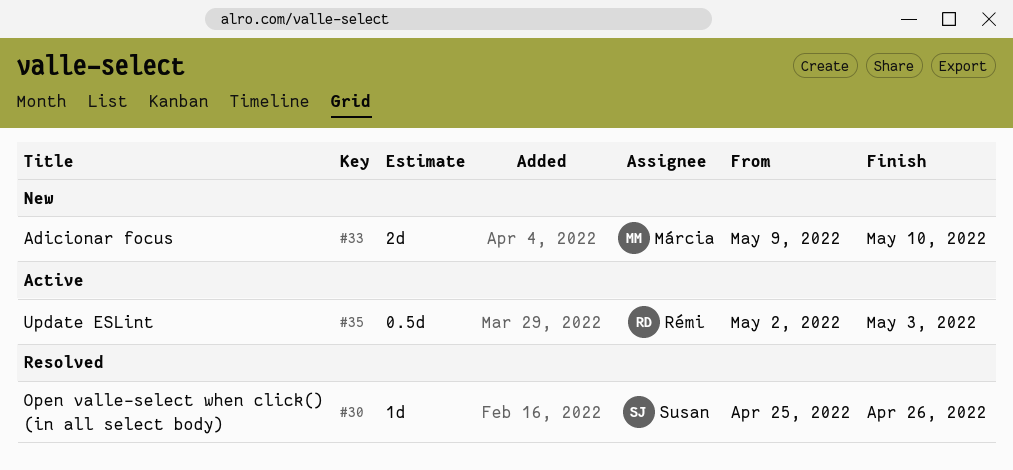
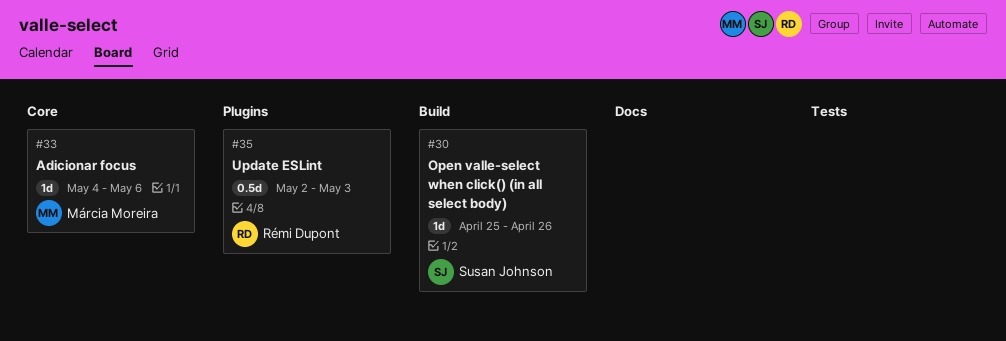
#33, estimate: 2d -> 1d
#33, start: May 9 -> May 4
#33, due: May 10 -> May 6

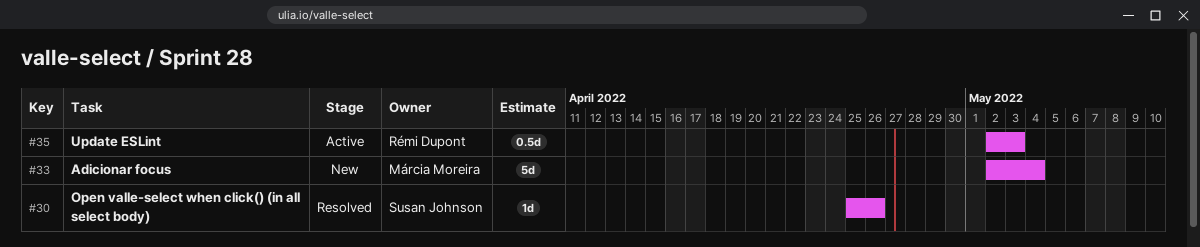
#33, estimate: 1d -> 5d
#33, start: May 4 -> May 2
#33, due: May 6 -> May 4

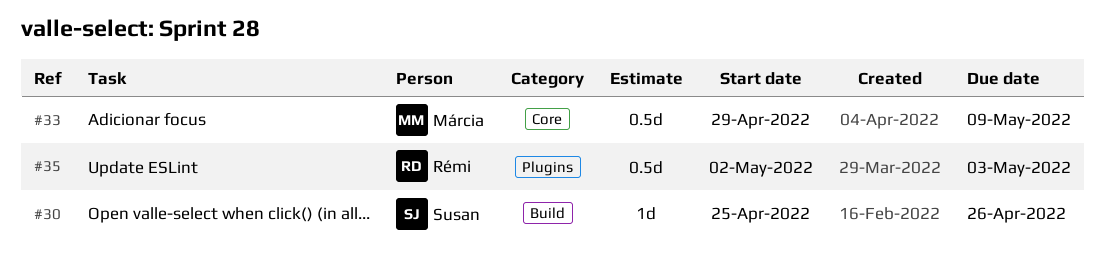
#33, estimate: 5d -> 0.5d
#33, start: May 2 -> Apr 29
#33, due: May 4 -> May 9

